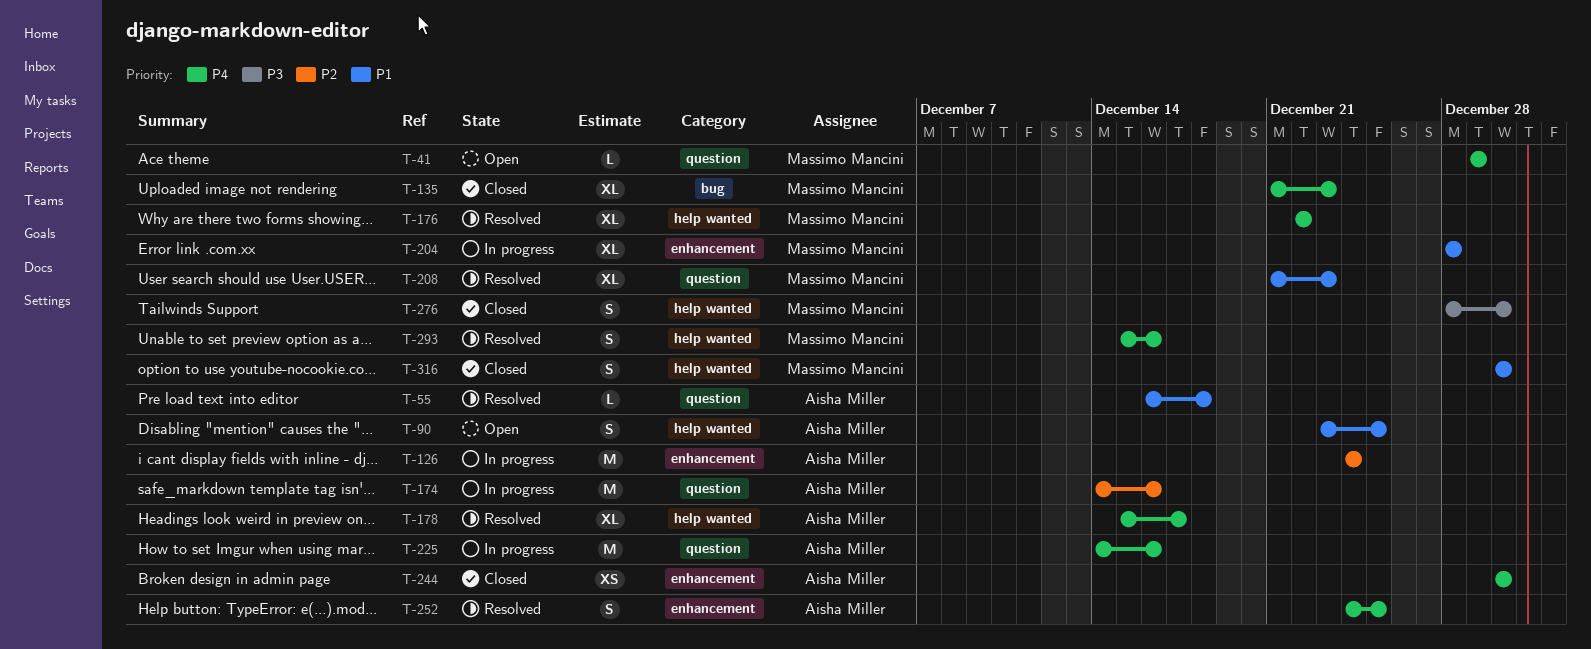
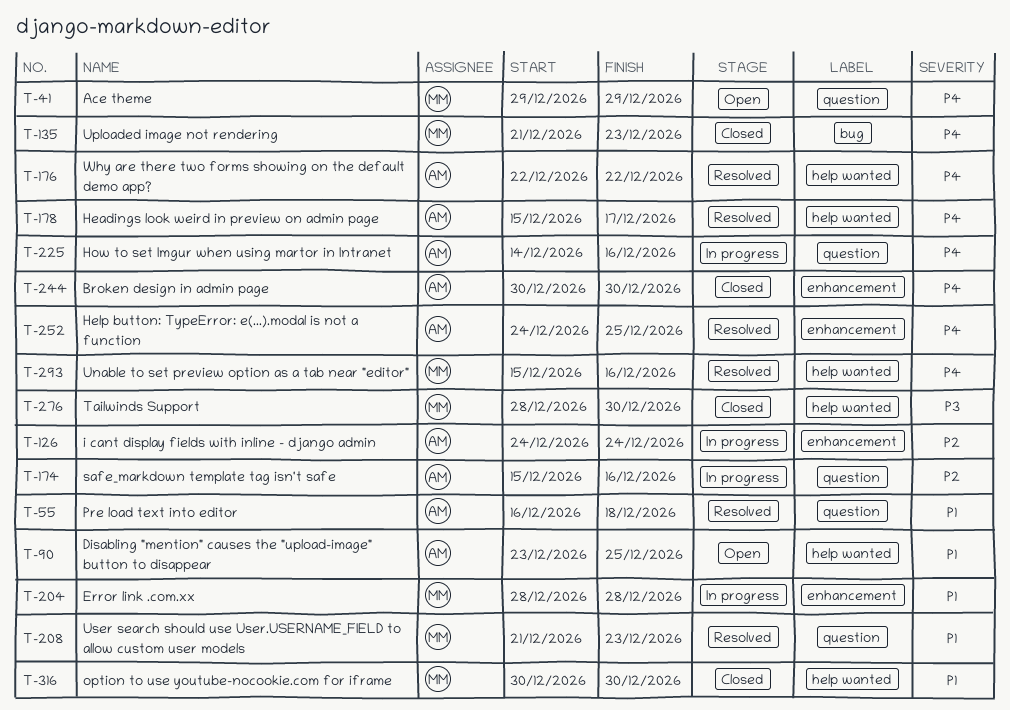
T-174, start: Dec 14 -> Dec 15
T-176, owner: Massimo Mancini -> Aisha Miller

